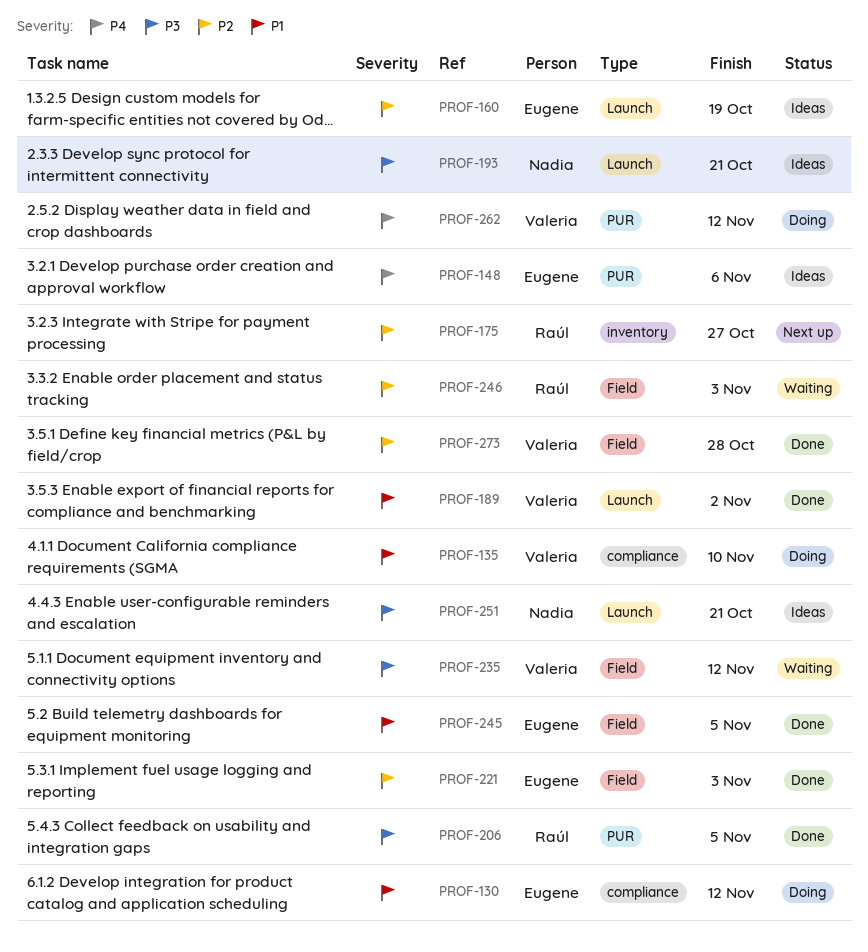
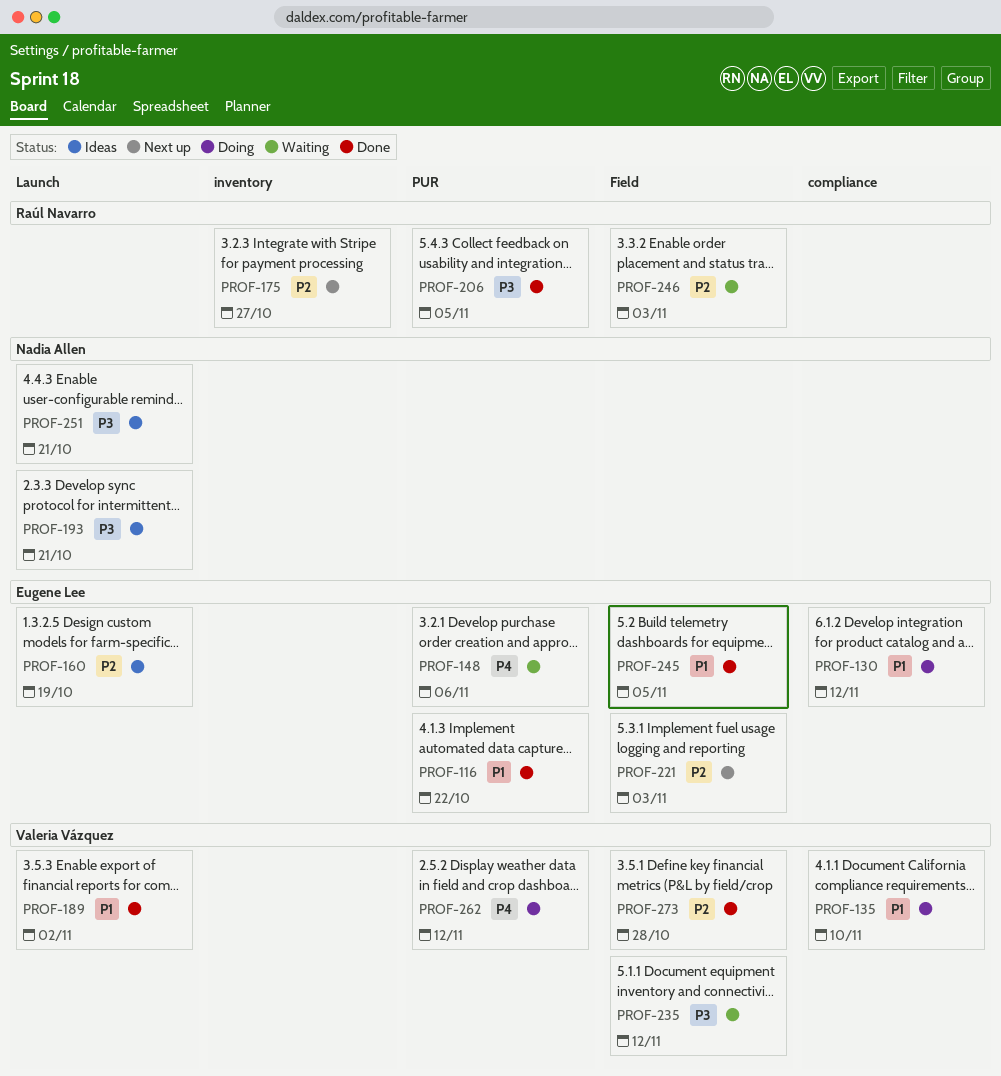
PROF-116: none -> present
PROF-148, status: Ideas -> Waiting
PROF-221, status: Done -> Next up

